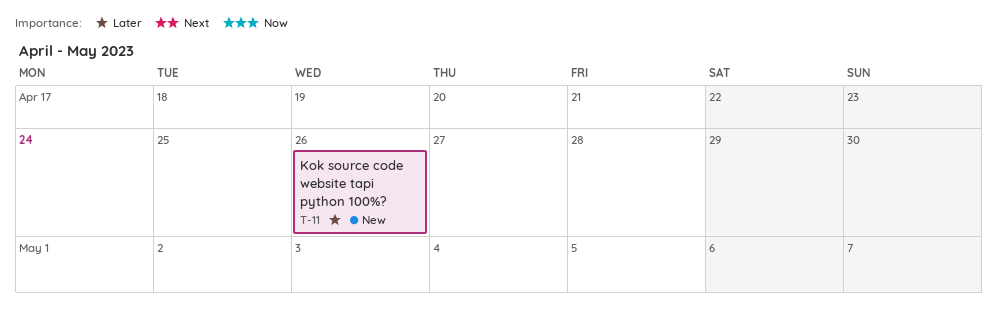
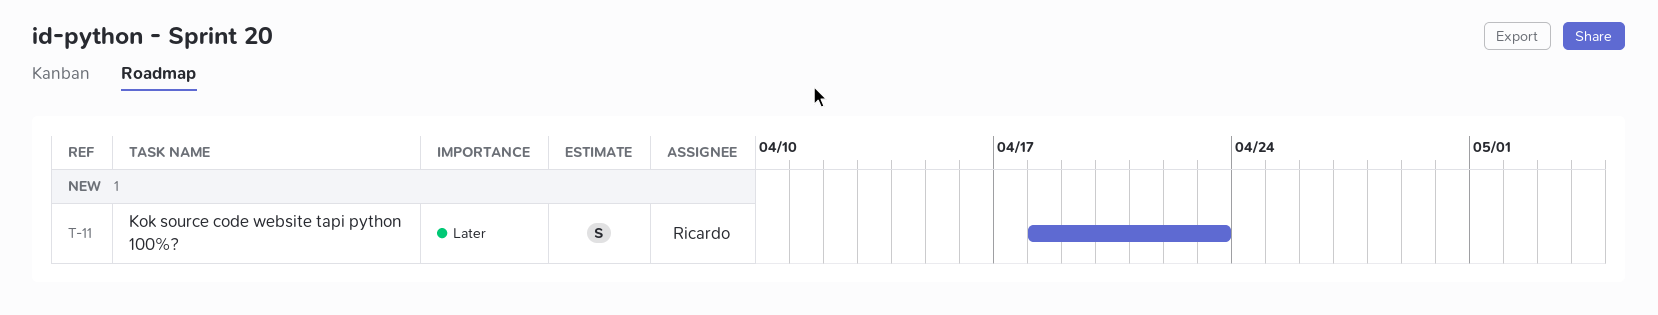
T-11, due: Apr 26 -> Apr 23

